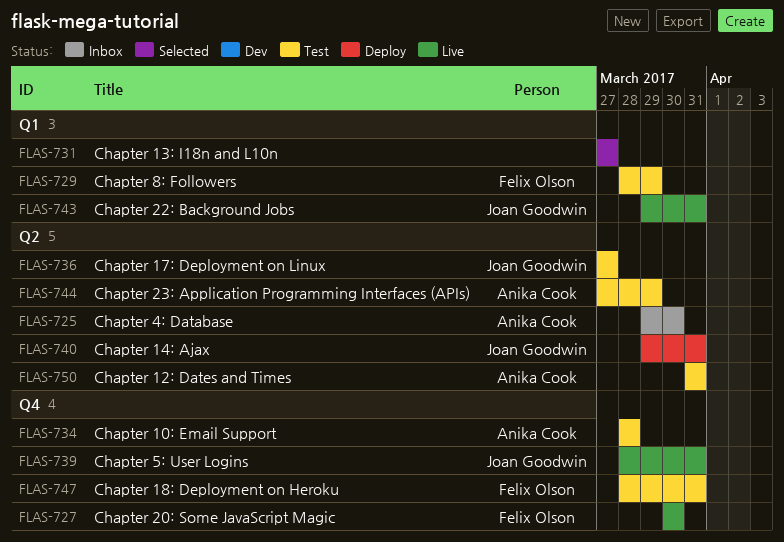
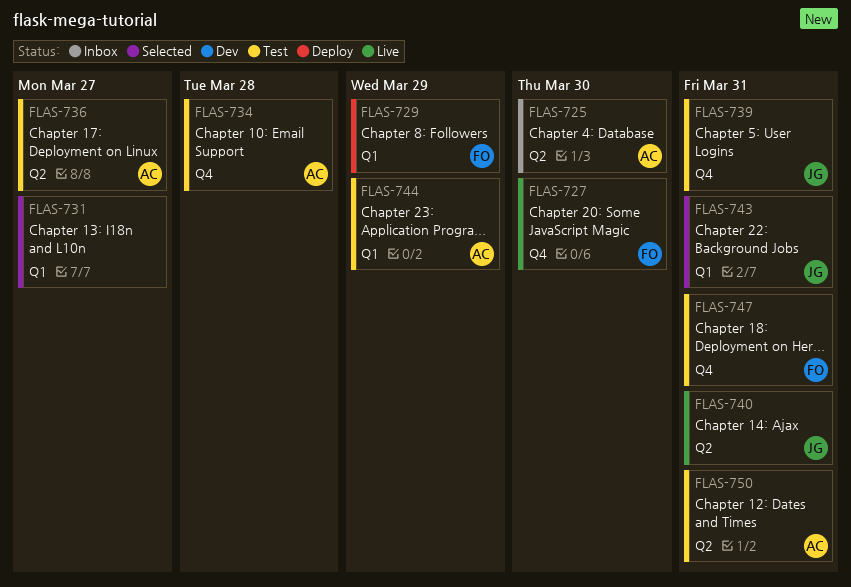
FLAS-729, status: Test -> Deploy
FLAS-736, owner: Joan Goodwin -> Anika Cook
FLAS-739, status: Live -> Test
FLAS-740, status: Deploy -> Live
FLAS-743, status: Live -> Selected
FLAS-744, label: Q2 -> Q1

